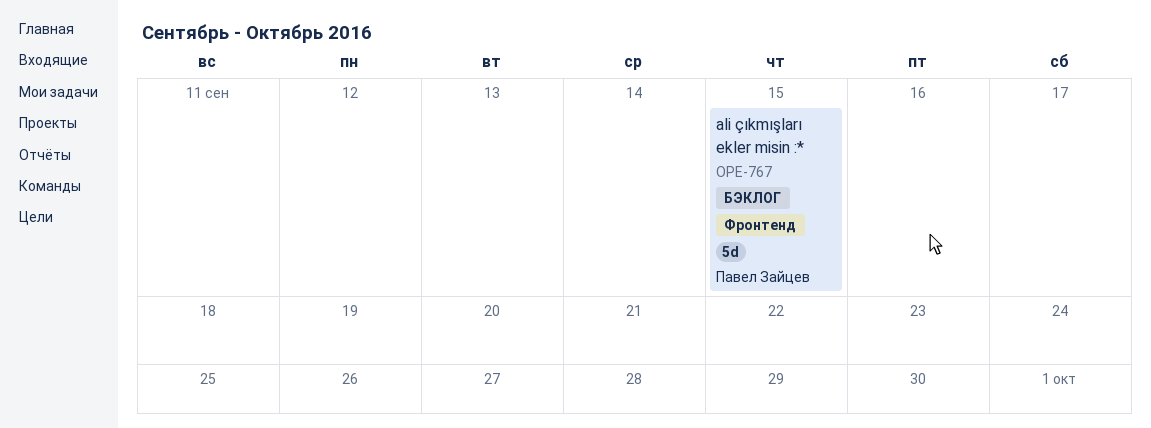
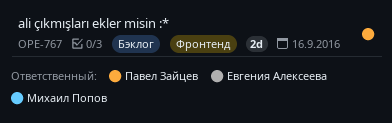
OPE-767, estimate: 5d -> 2d
OPE-767, due: Sep 15 -> Sep 16

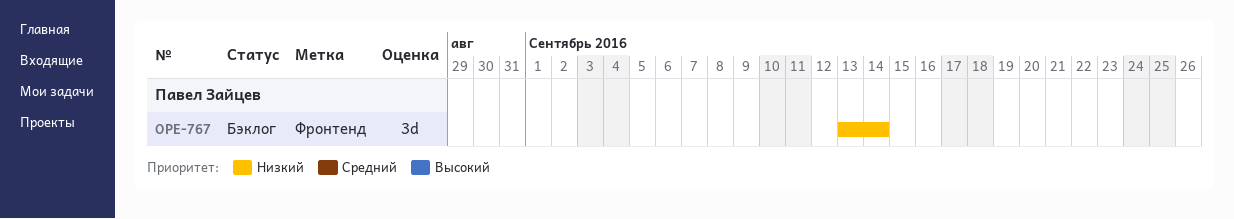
OPE-767, estimate: 2d -> 3d
OPE-767, due: Sep 16 -> Sep 14

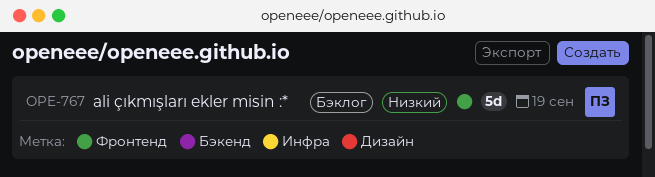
OPE-767, estimate: 3d -> 5d
OPE-767, due: Sep 14 -> Sep 19

